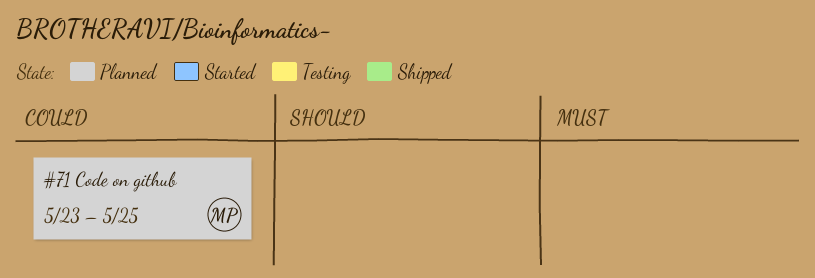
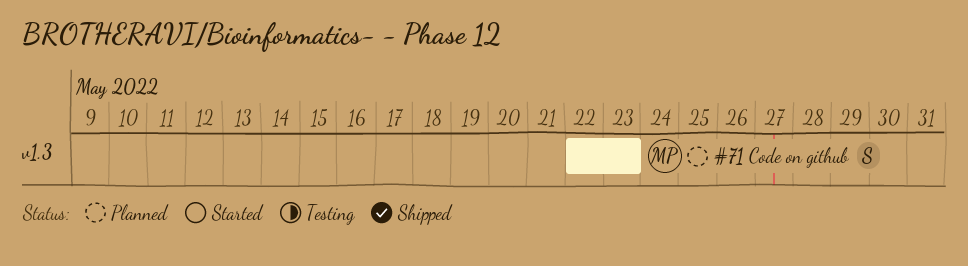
#71, start: May 23 -> May 22
#71, due: May 25 -> May 23

